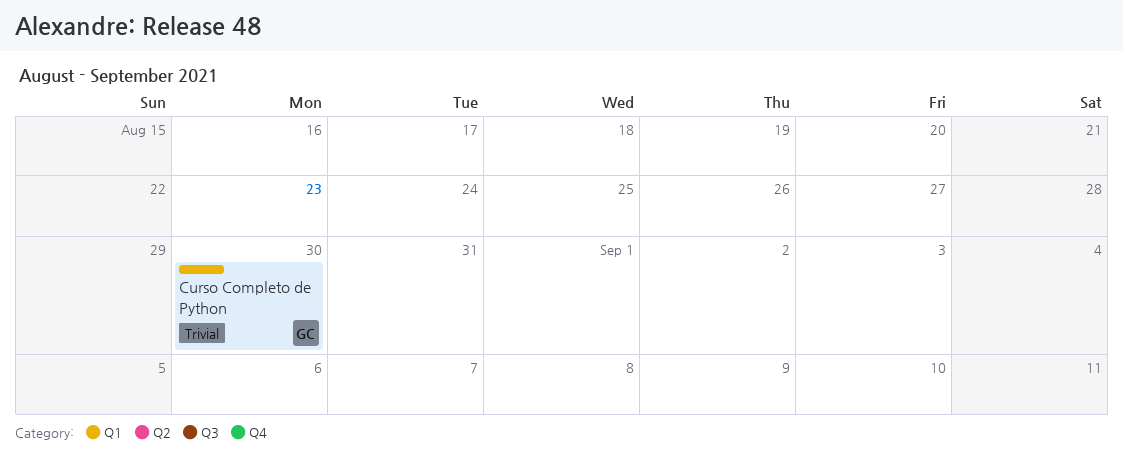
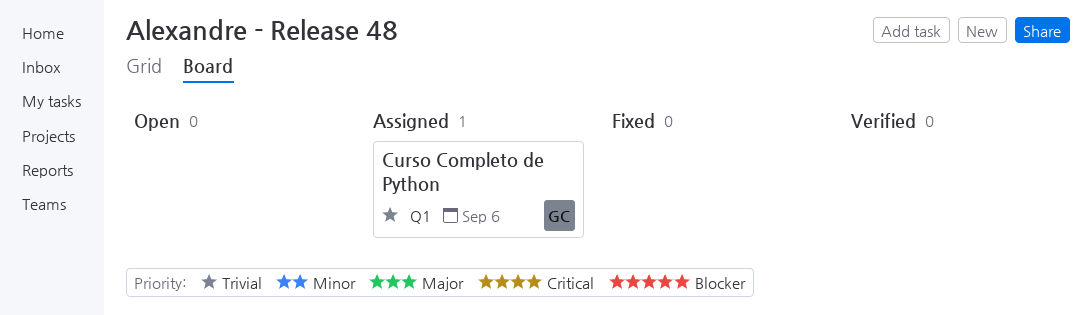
Curso Completo de Python, due: Aug 30 -> Sep 6

